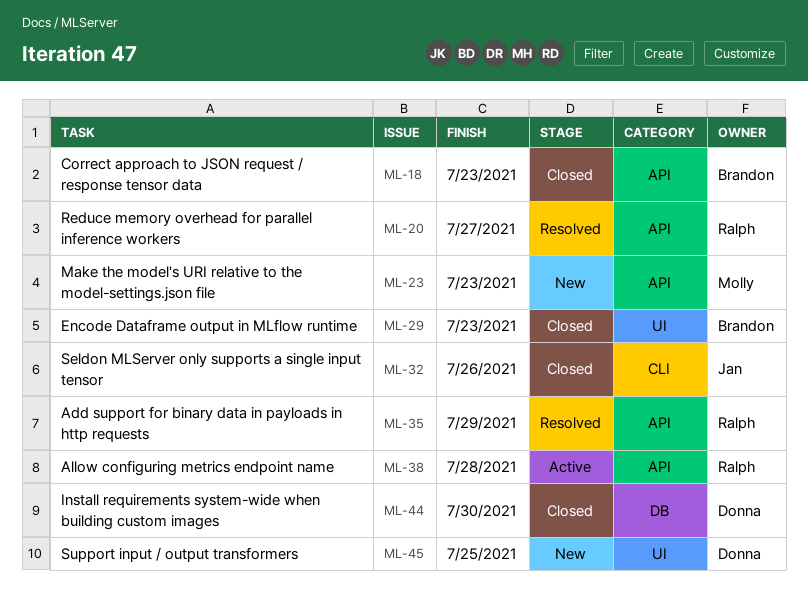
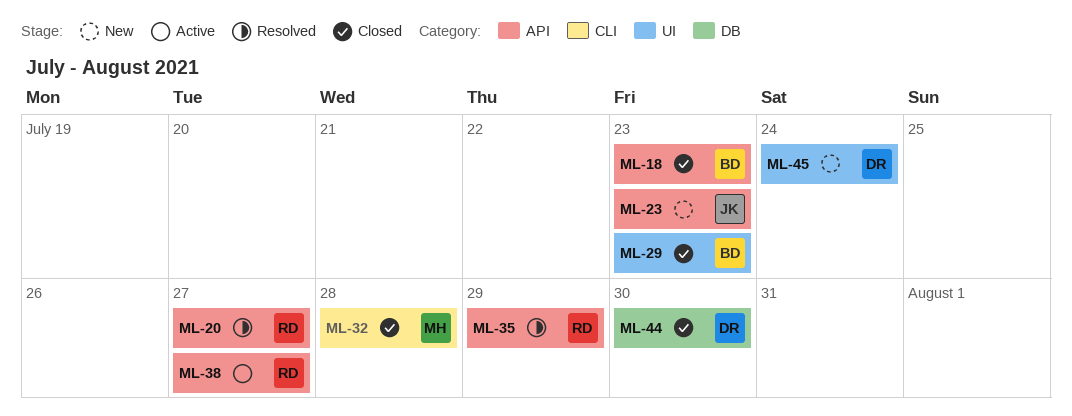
ML-23, owner: Molly -> Jan
ML-32, owner: Jan -> Molly
ML-32, due: Jul 26 -> Jul 28
ML-38, due: Jul 28 -> Jul 27
ML-45, due: Jul 25 -> Jul 24

